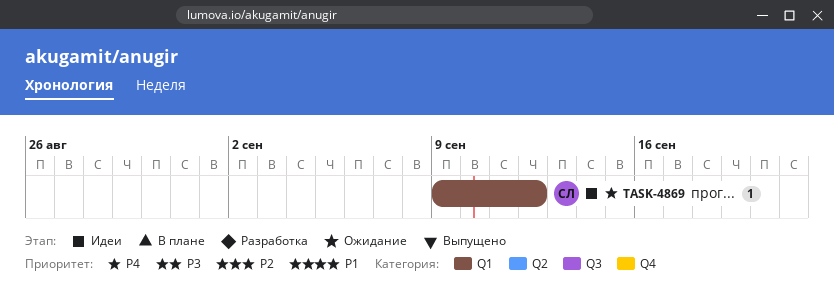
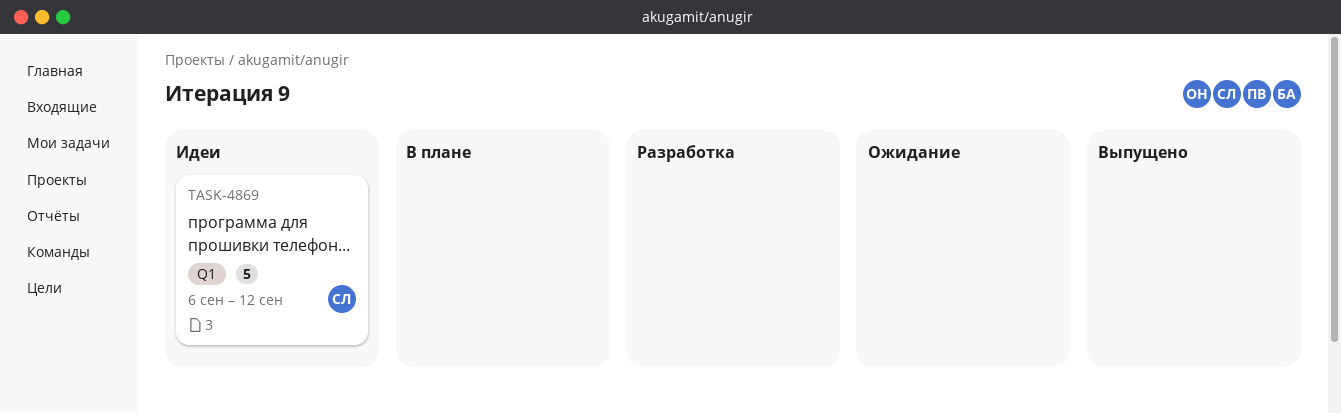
TASK-4869, estimate: 1 -> 5
TASK-4869, start: Sep 9 -> Sep 6

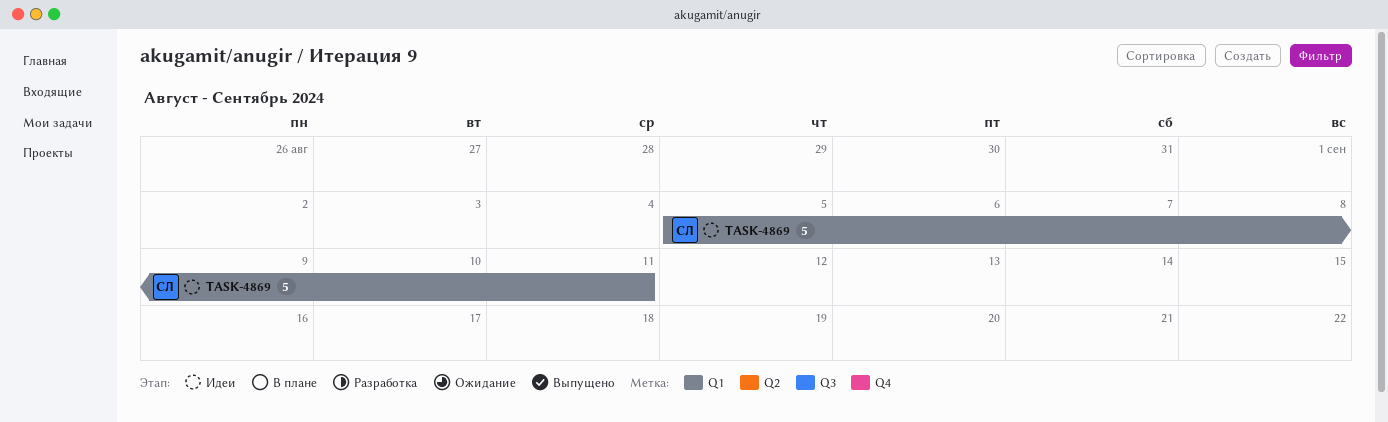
TASK-4869, start: Sep 6 -> Sep 5
TASK-4869, due: Sep 12 -> Sep 11

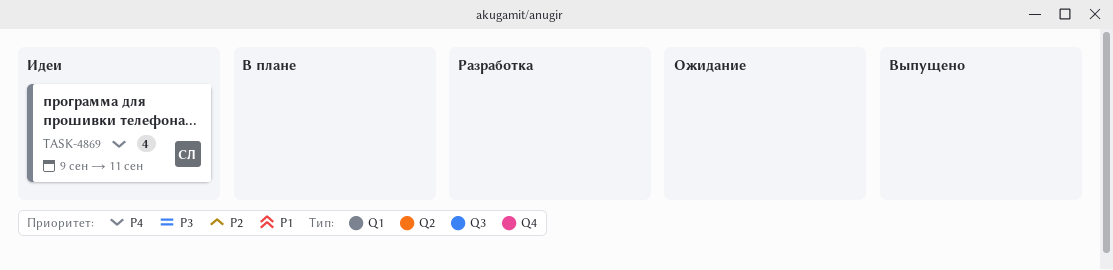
TASK-4869, estimate: 5 -> 4
TASK-4869, start: Sep 5 -> Sep 9

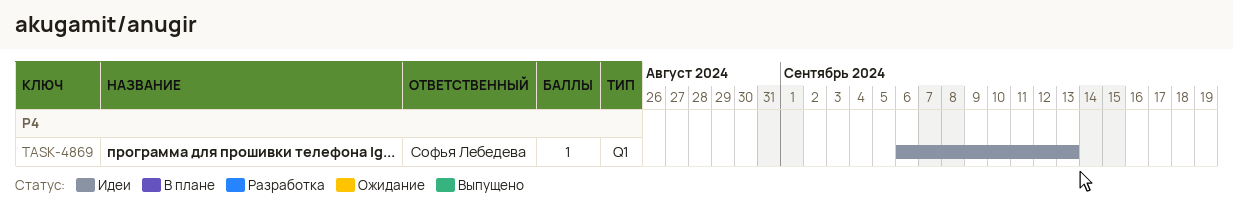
TASK-4869, estimate: 4 -> 1
TASK-4869, start: Sep 9 -> Sep 6
TASK-4869, due: Sep 11 -> Sep 13

